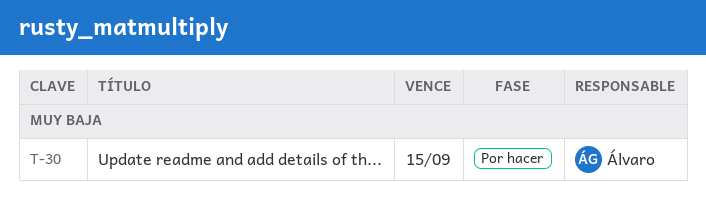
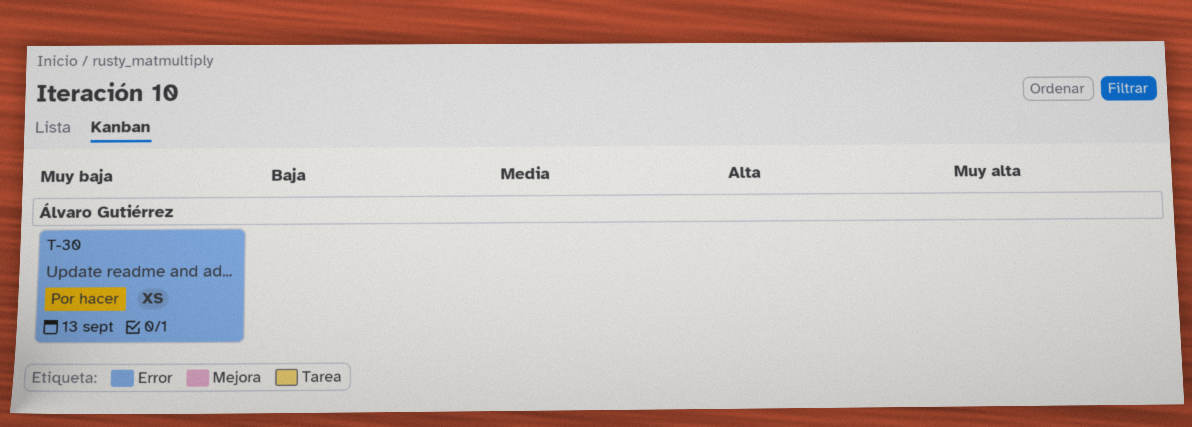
T-30, due: Sep 15 -> Sep 13

